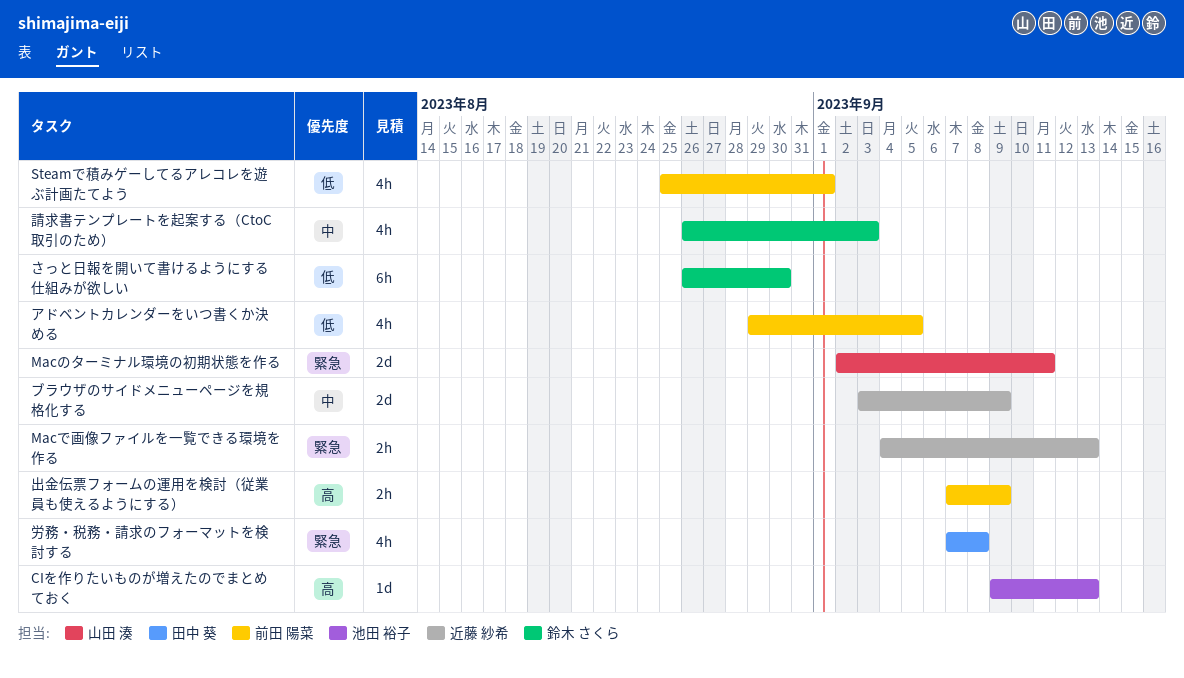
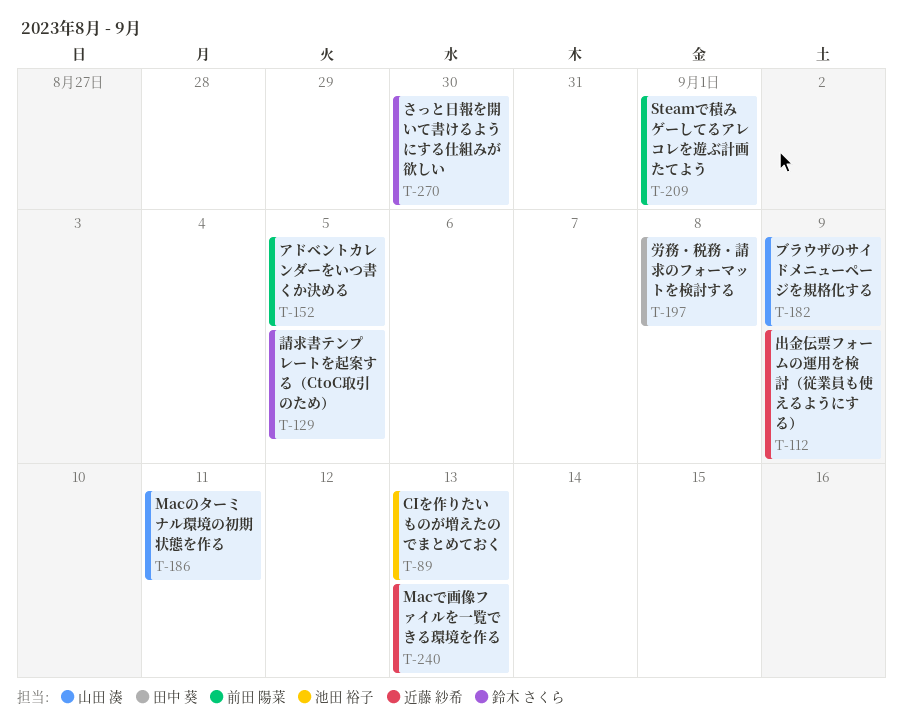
ブラウザのサイドメニューページを規格化する, owner: 近藤 紗希 -> 山田 湊
出金伝票フォームの運用を検討（従業員も使えるようにする）, owner: 前田 陽菜 -> 近藤 紗希
請求書テンプレートを起案する（CtoC取引のため）, due: Sep 3 -> Sep 5

